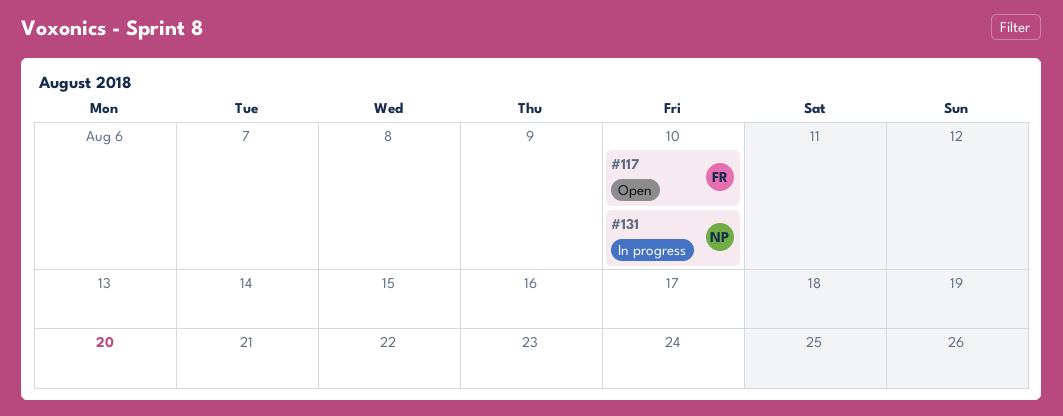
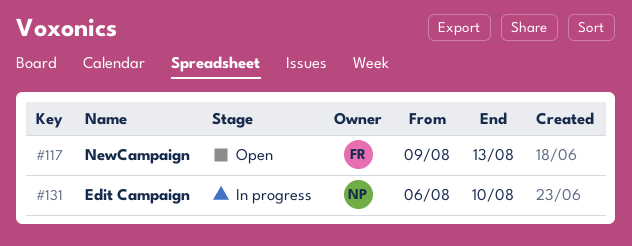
#117, due: Aug 10 -> Aug 13

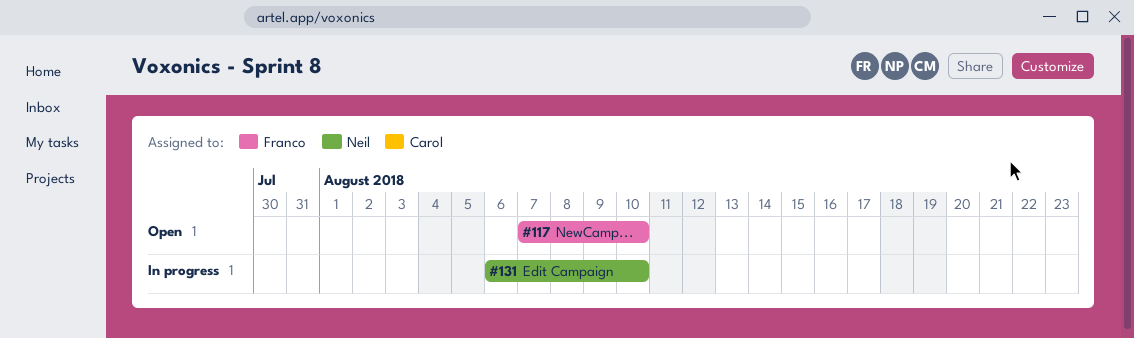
#117, start: Aug 9 -> Aug 7
#117, due: Aug 13 -> Aug 10

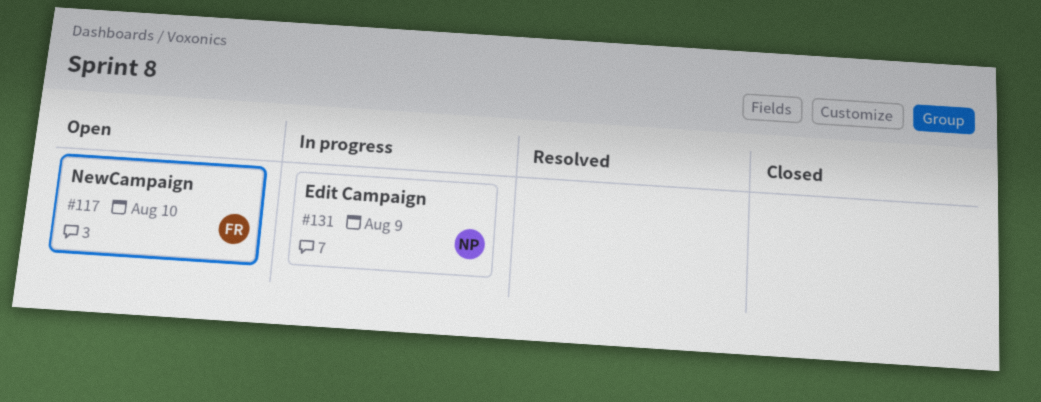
#131, due: Aug 10 -> Aug 9

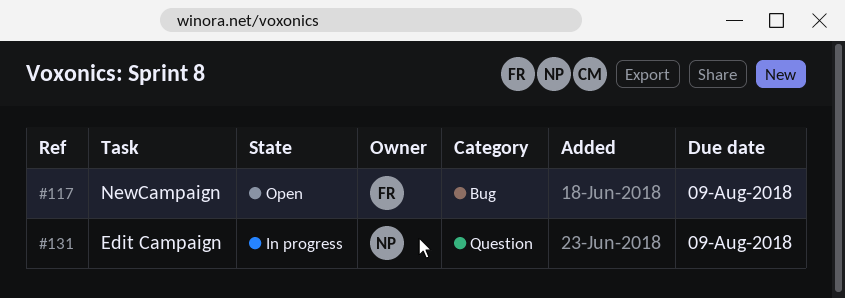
#117, due: Aug 10 -> Aug 9

